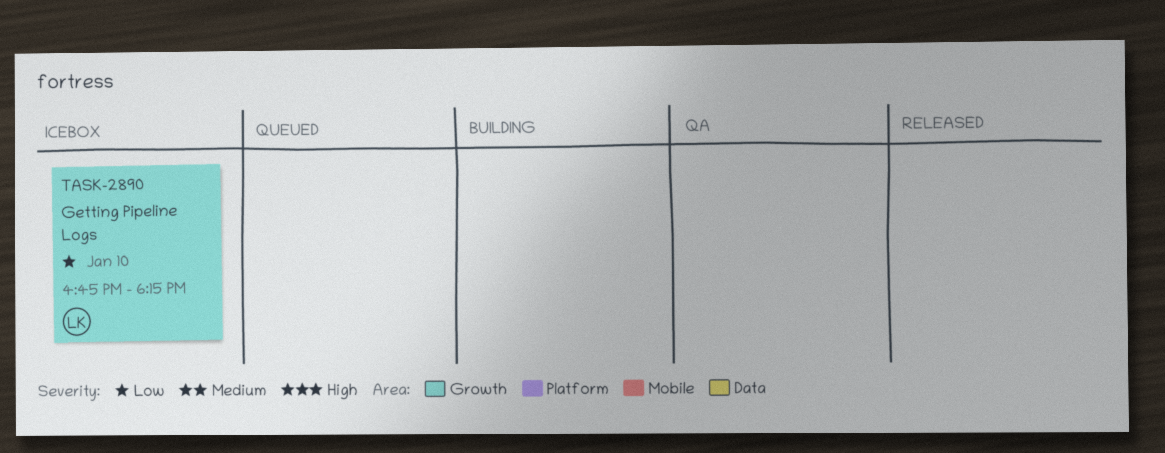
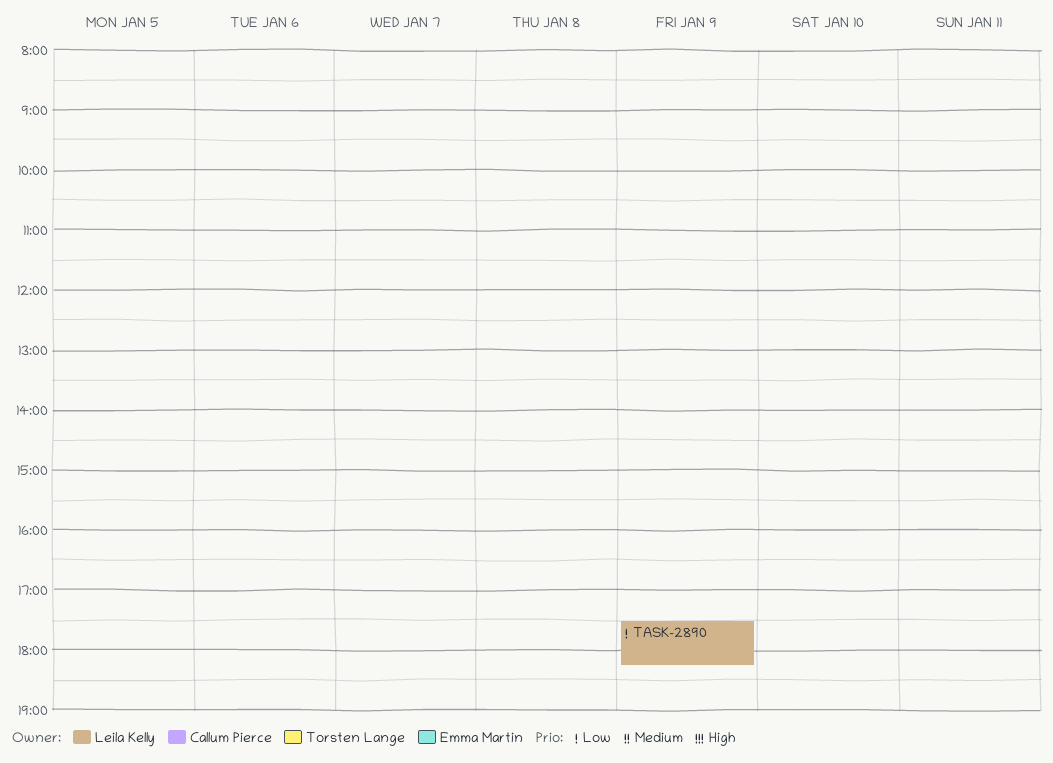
TASK-2890, day: Jan 10 -> Jan 9
TASK-2890, begins: 16:45 -> 17:30

